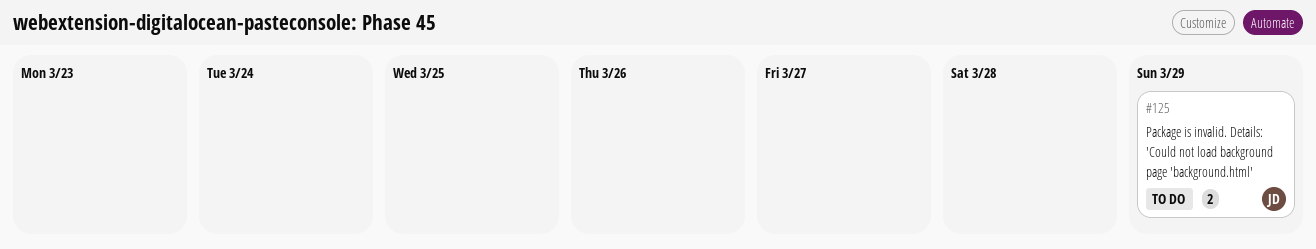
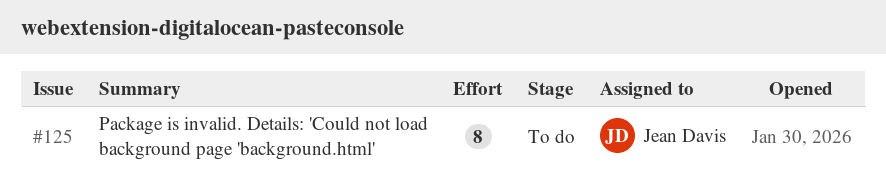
#125, estimate: 2 -> 8

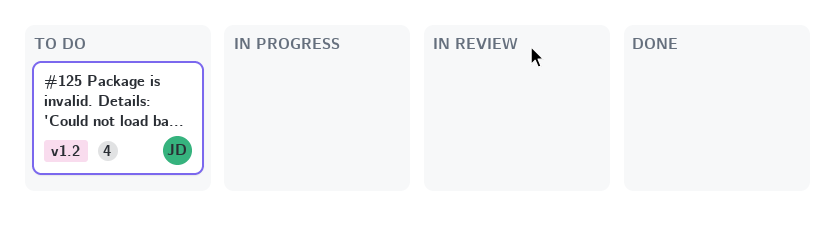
#125, estimate: 8 -> 4

